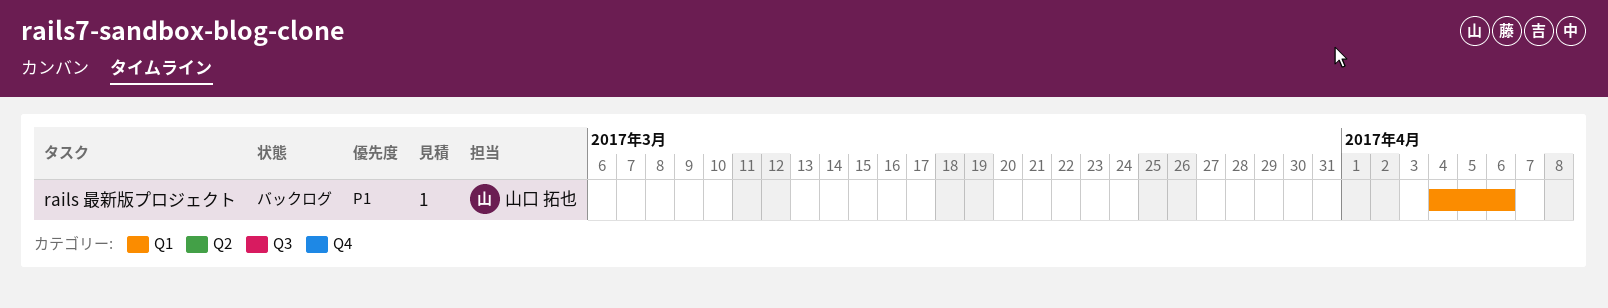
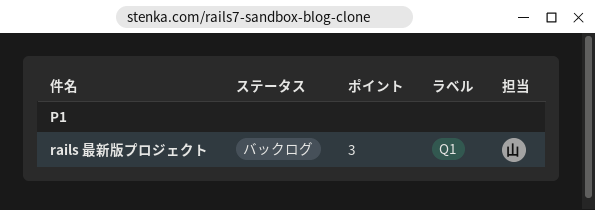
rails 最新版プロジェクト, estimate: 1 -> 3

